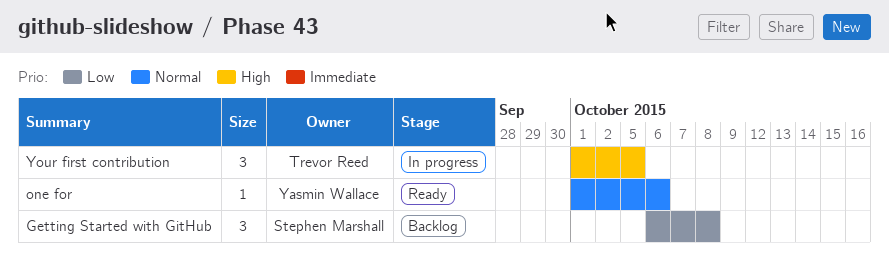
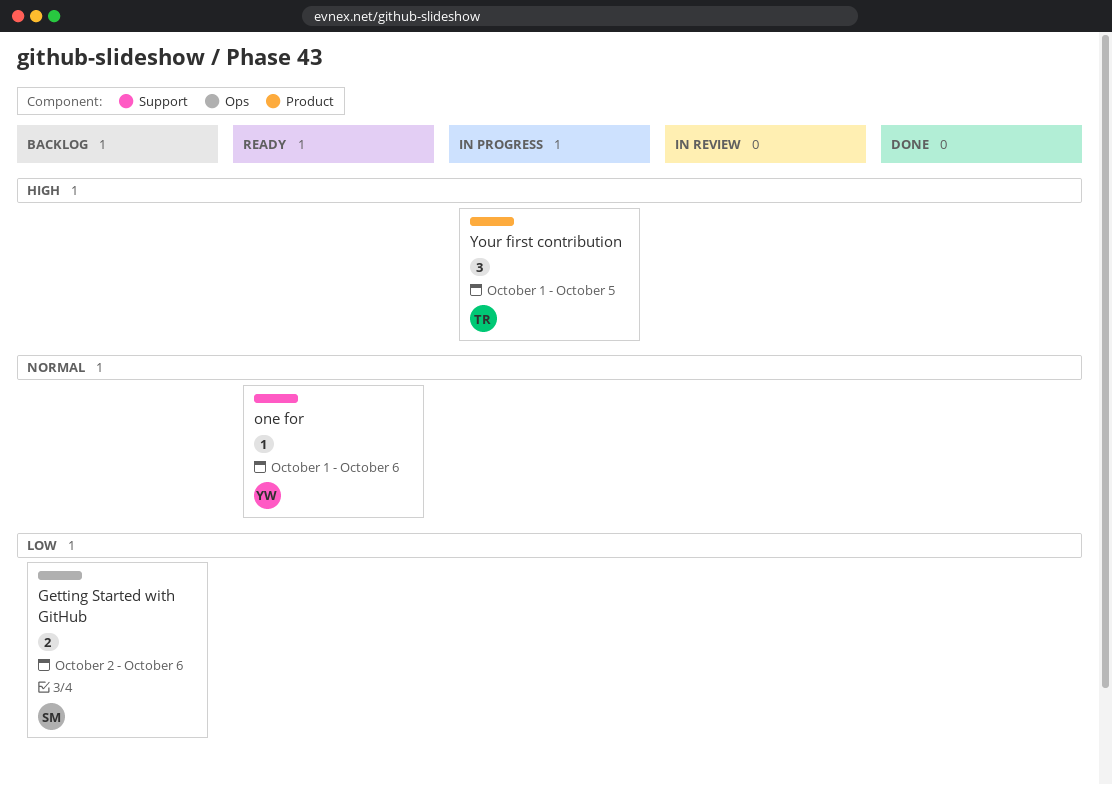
Getting Started with GitHub, estimate: 3 -> 2
Getting Started with GitHub, start: Oct 6 -> Oct 2
Getting Started with GitHub, due: Oct 8 -> Oct 6

